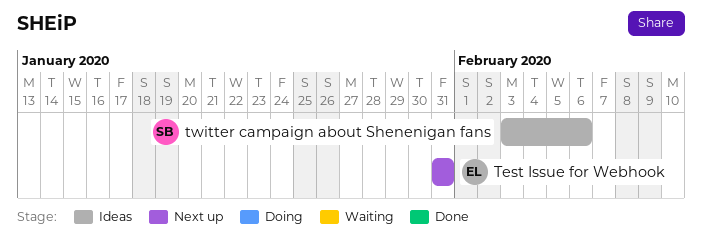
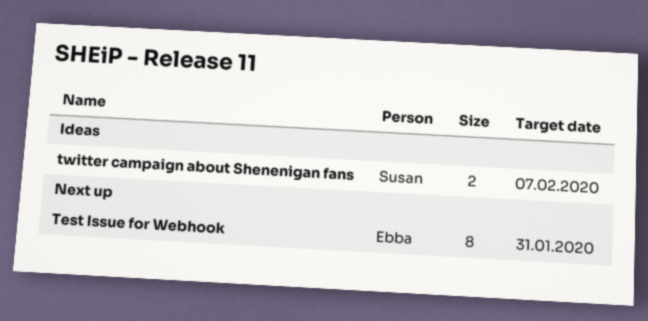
twitter campaign about Shenenigan fans, due: Feb 6 -> Feb 7

